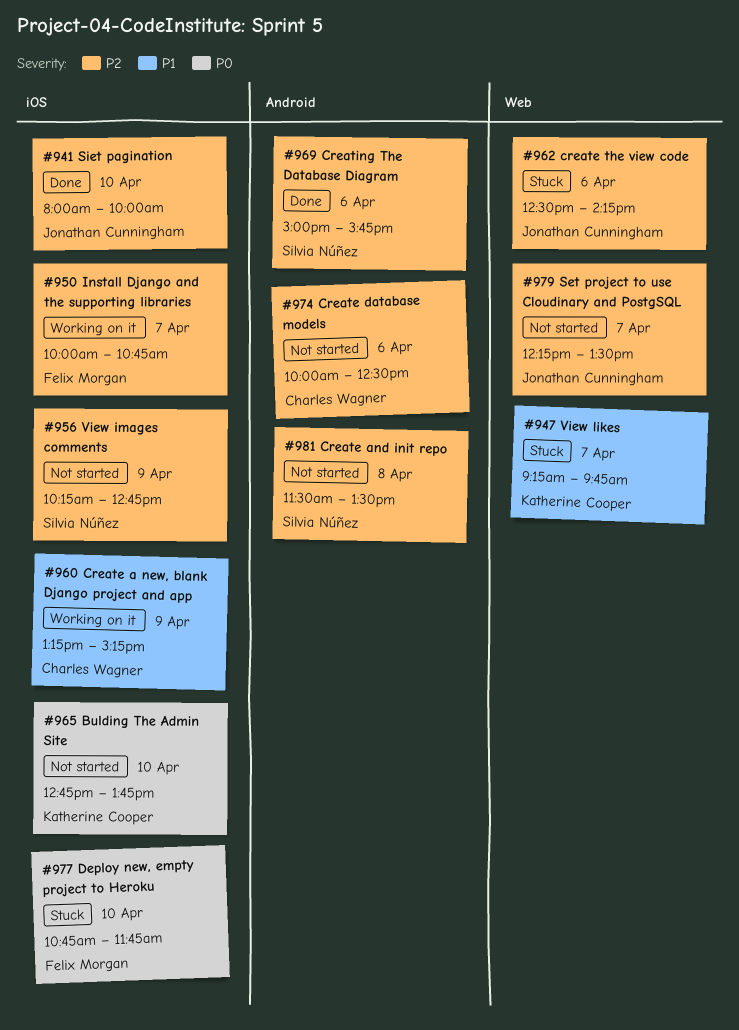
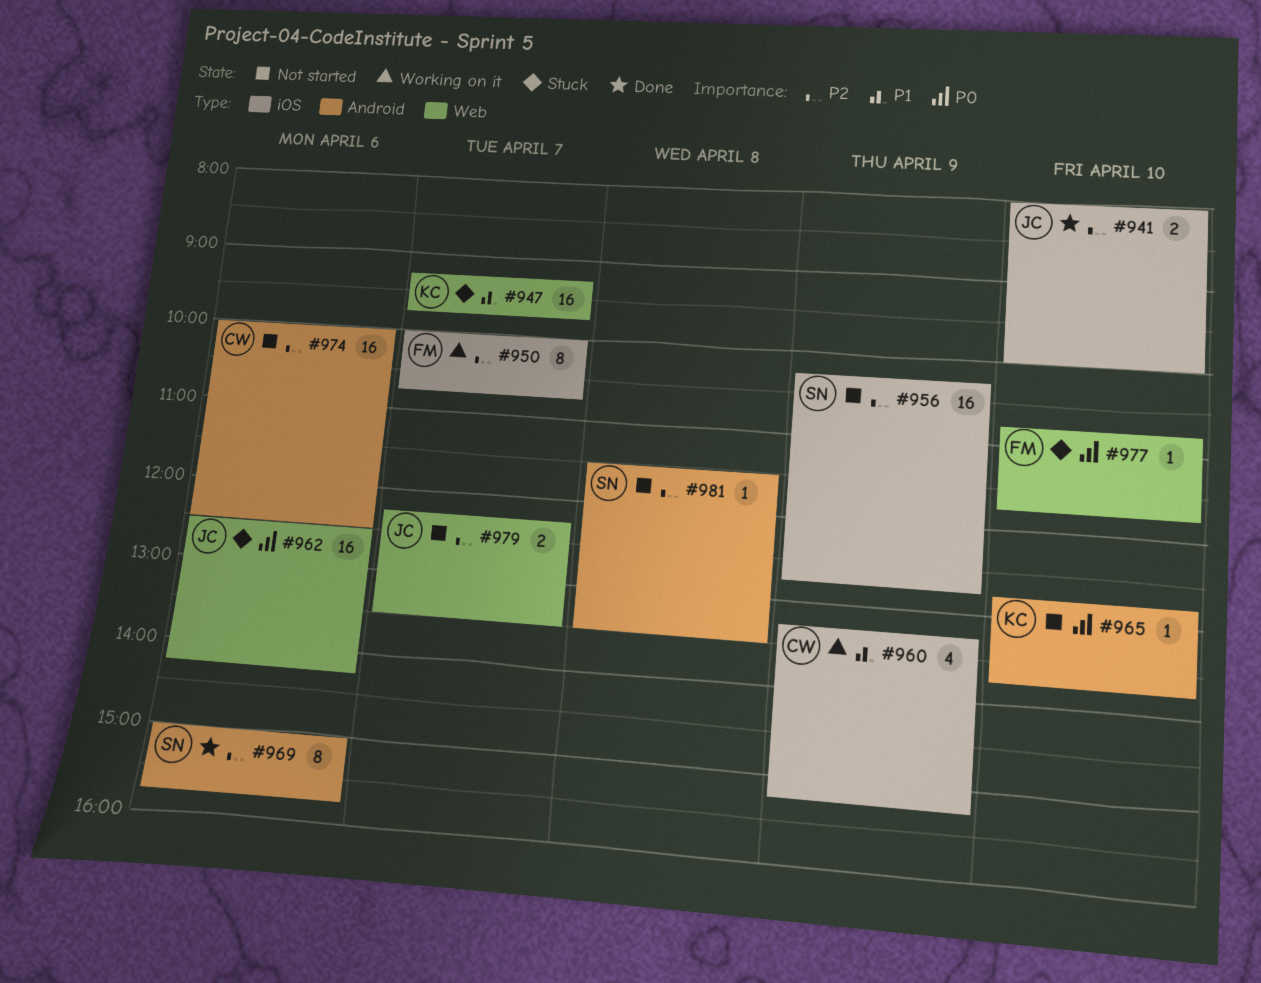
#962, priority: P2 -> P0
#965, label: iOS -> Android
#977, label: iOS -> Web

